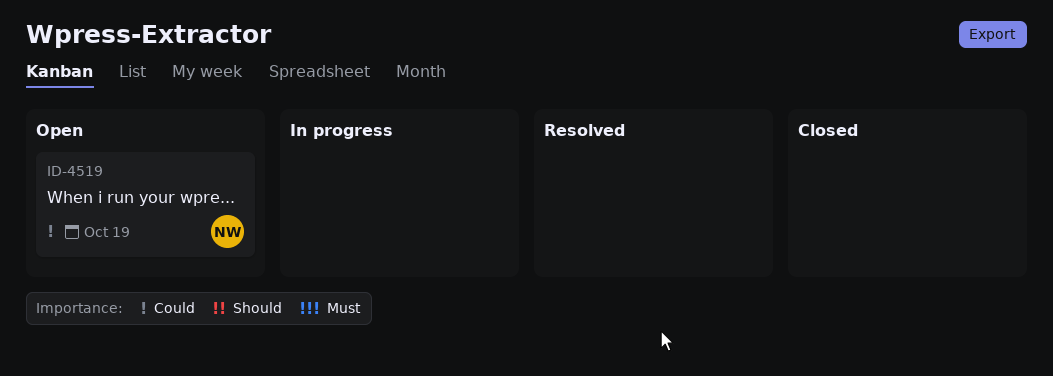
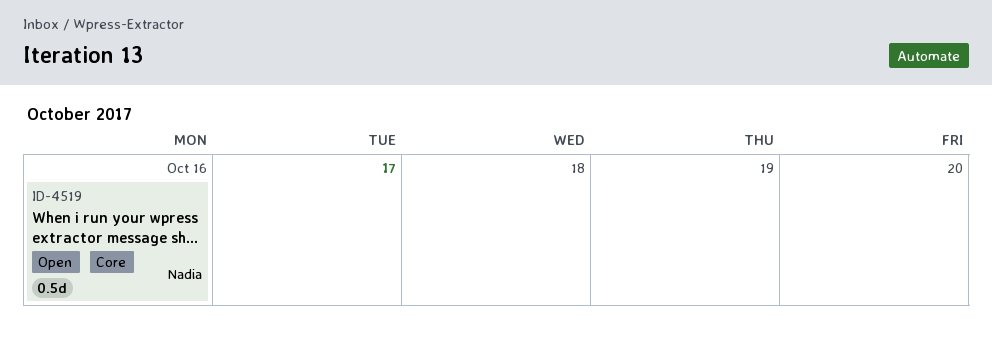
ID-4519, due: Oct 19 -> Oct 16

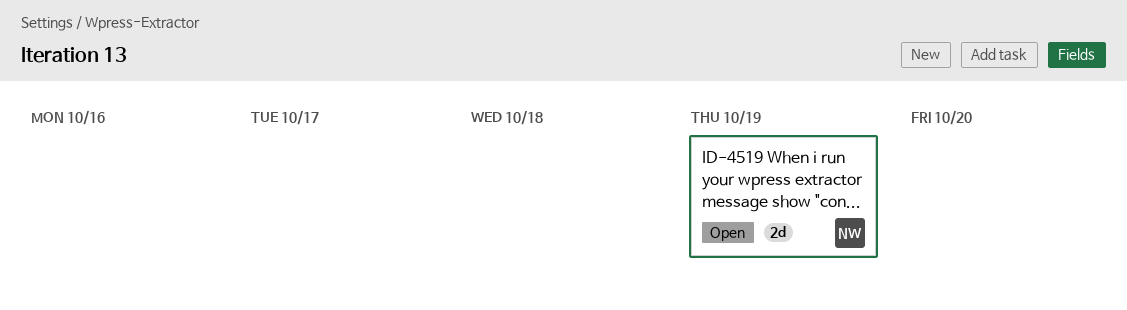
ID-4519, estimate: 0.5d -> 2d
ID-4519, due: Oct 16 -> Oct 19

